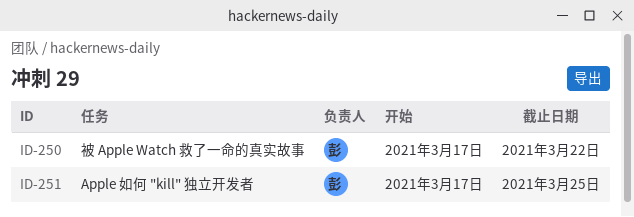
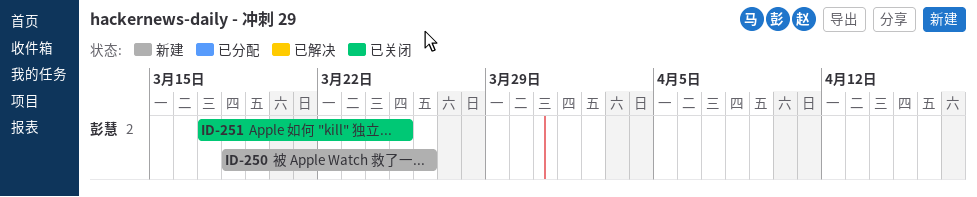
ID-250, start: Mar 17 -> Mar 18
ID-250, due: Mar 22 -> Mar 26

